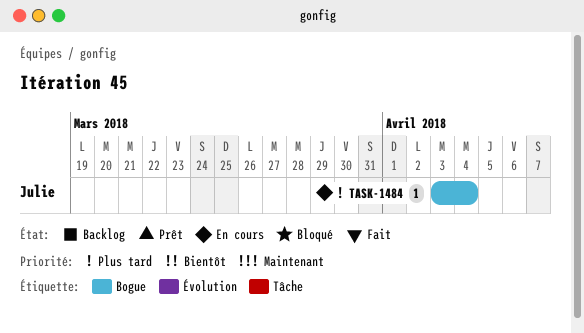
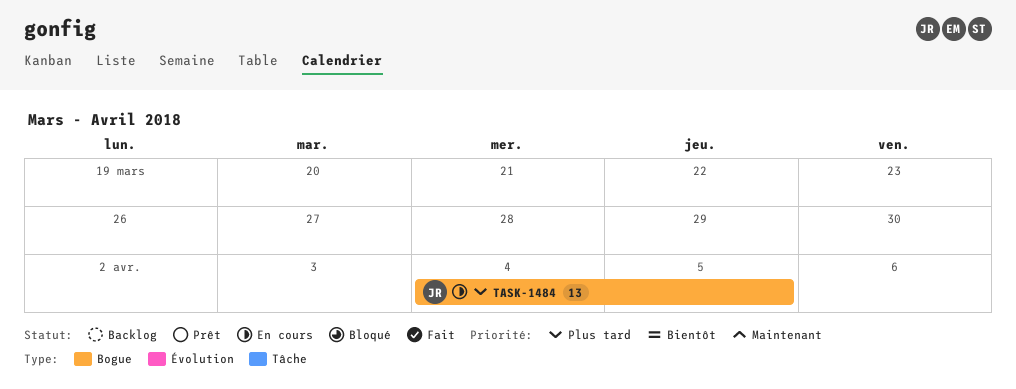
TASK-1484, estimate: 1 -> 13
TASK-1484, start: Apr 3 -> Apr 4
TASK-1484, due: Apr 4 -> Apr 5

